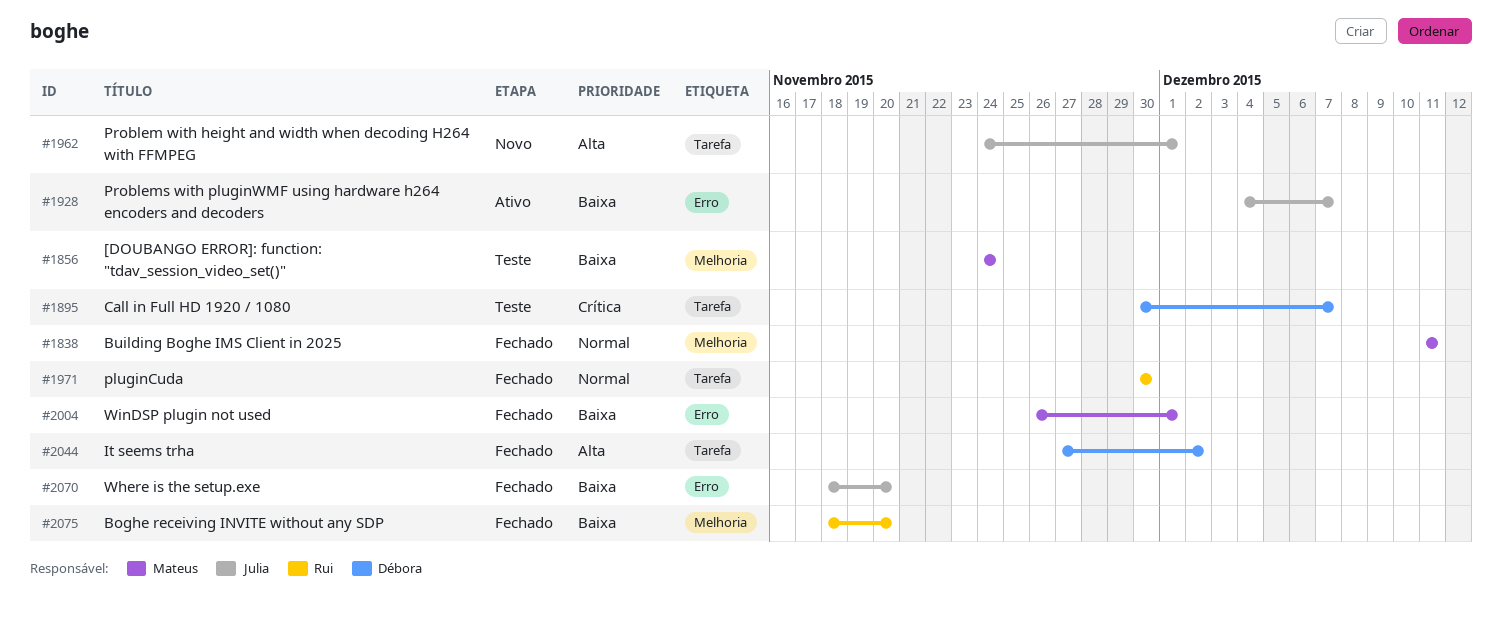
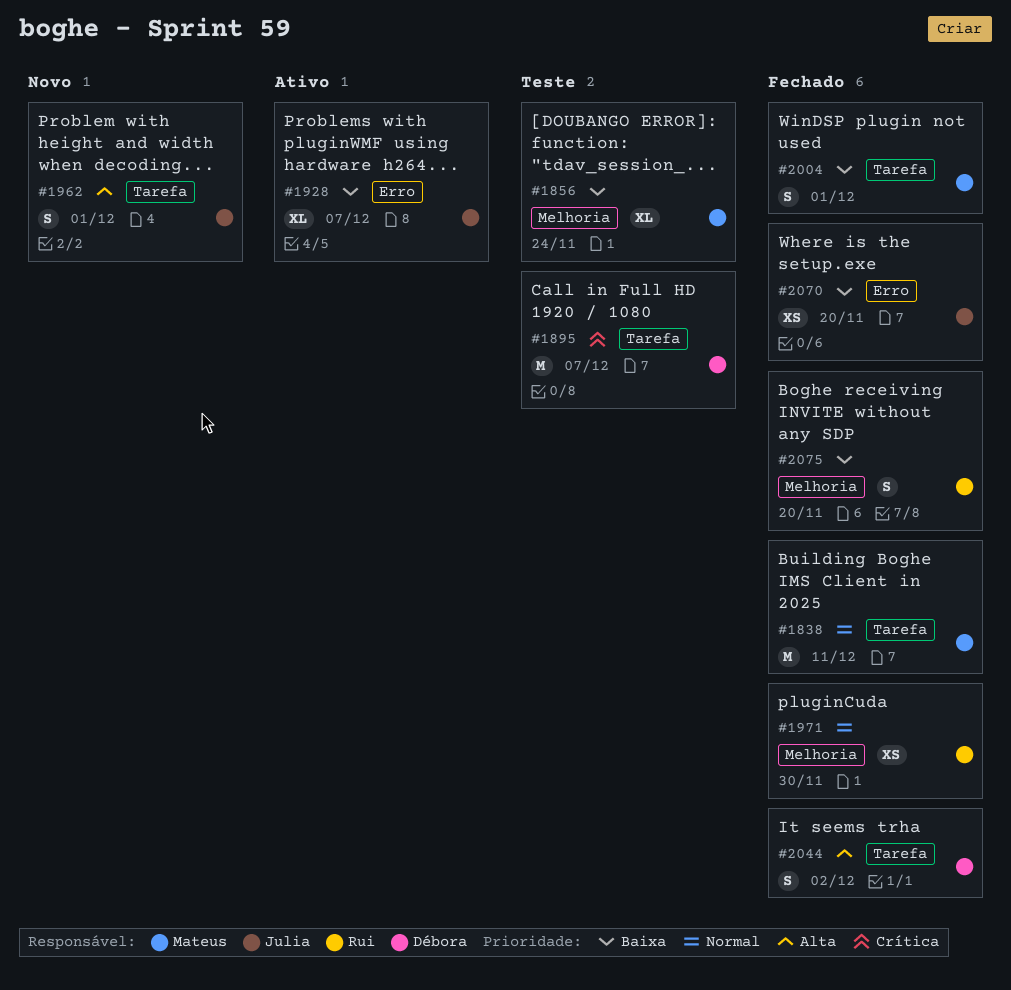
#1838, label: Melhoria -> Tarefa
#1971, label: Tarefa -> Melhoria
#2004, label: Erro -> Tarefa

